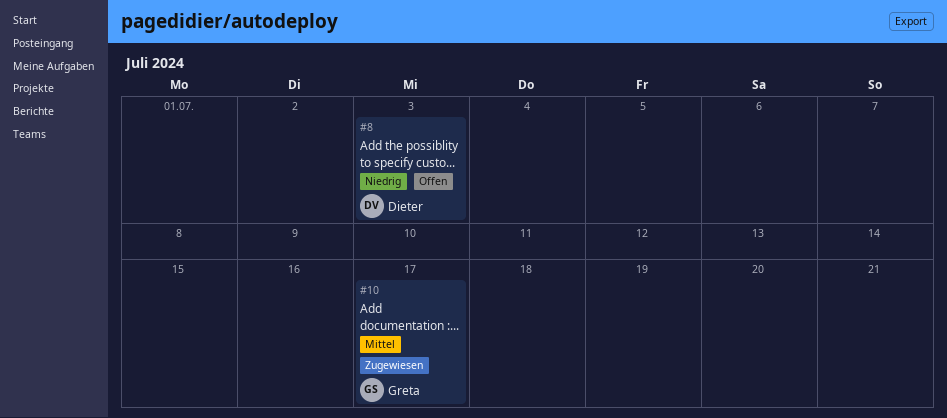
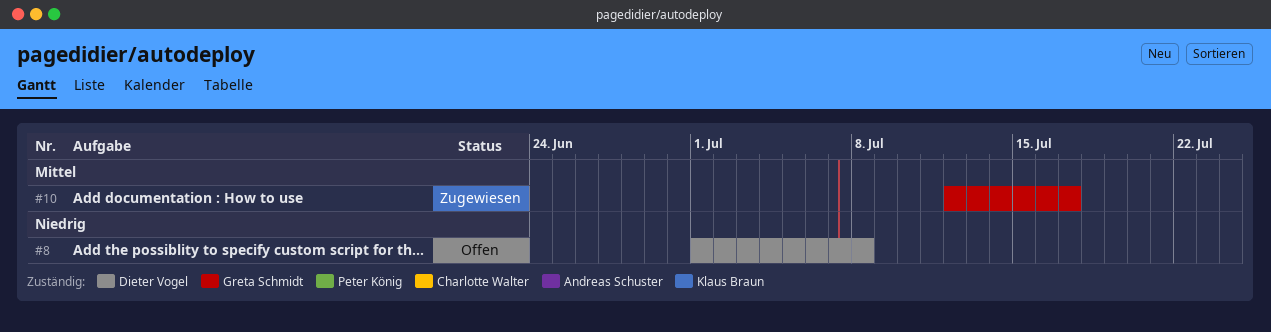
#8, due: Jul 3 -> Jul 8

